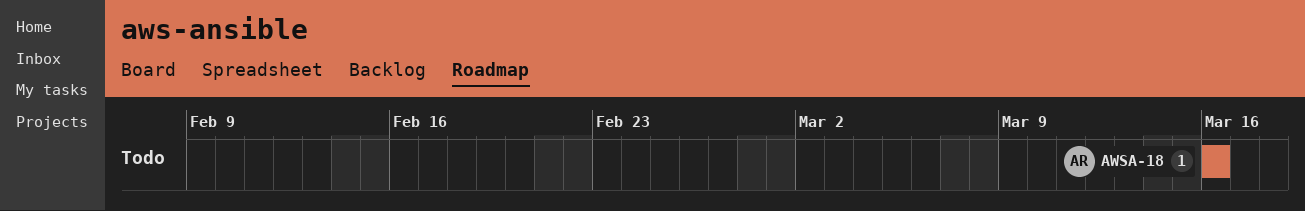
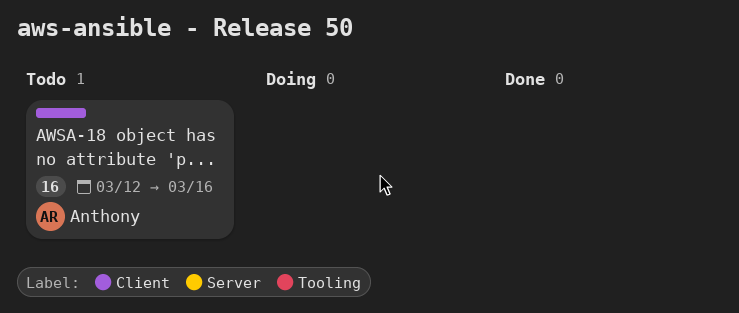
AWSA-18, estimate: 1 -> 16
AWSA-18, start: Mar 16 -> Mar 12

